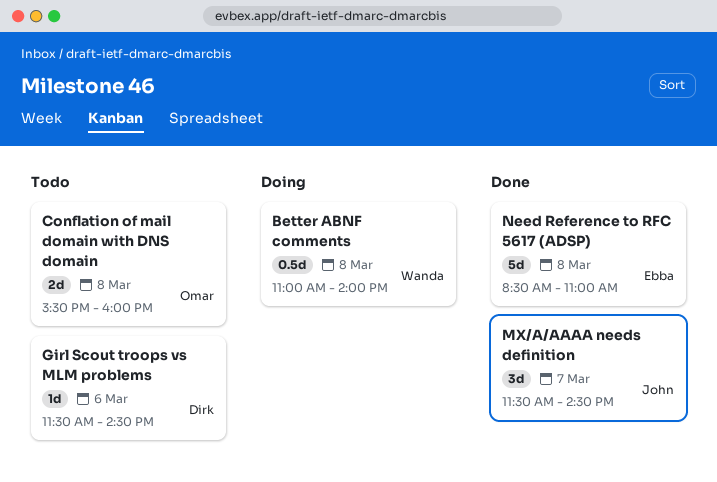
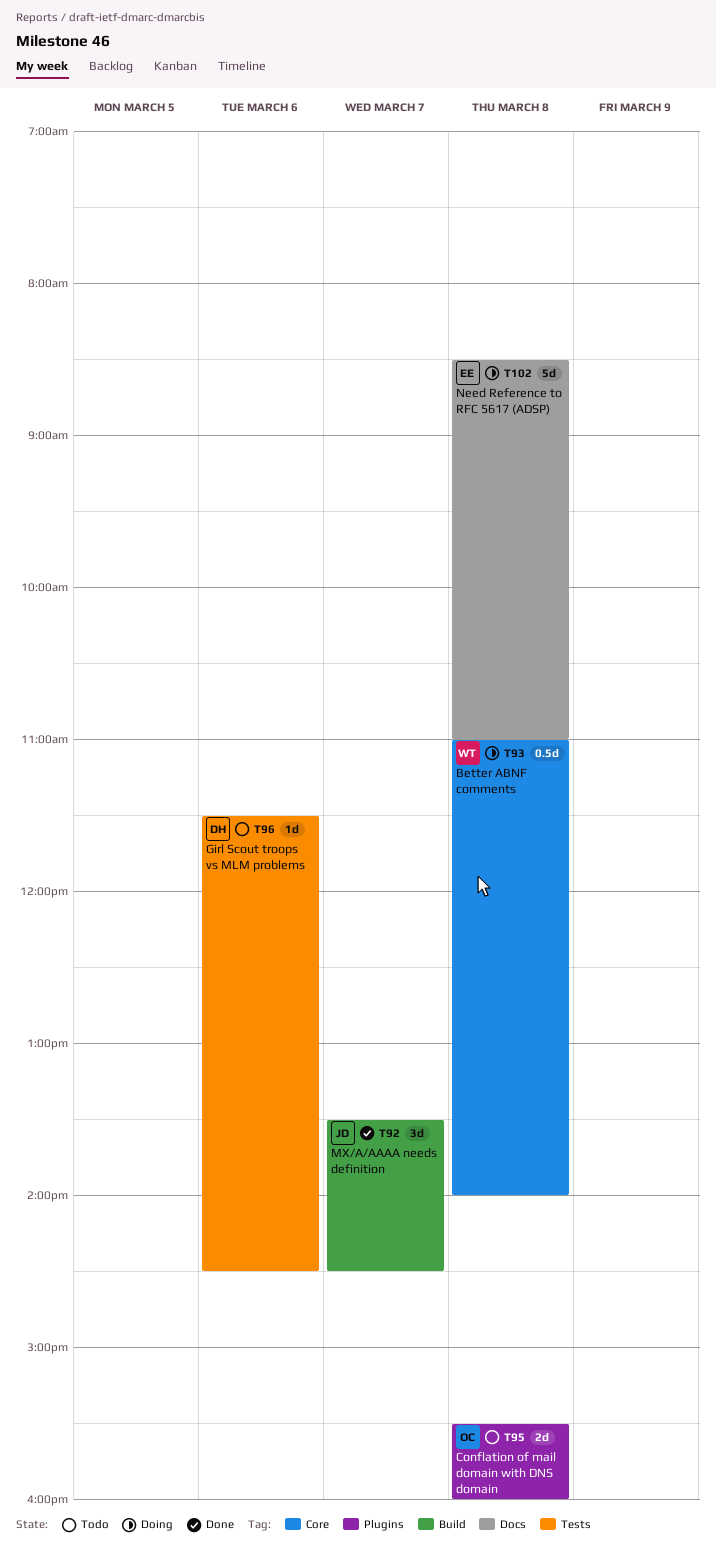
MX/A/AAAA needs definition, begins: 11:30 -> 13:30
Need Reference to RFC 5617 (ADSP), status: Done -> Doing

